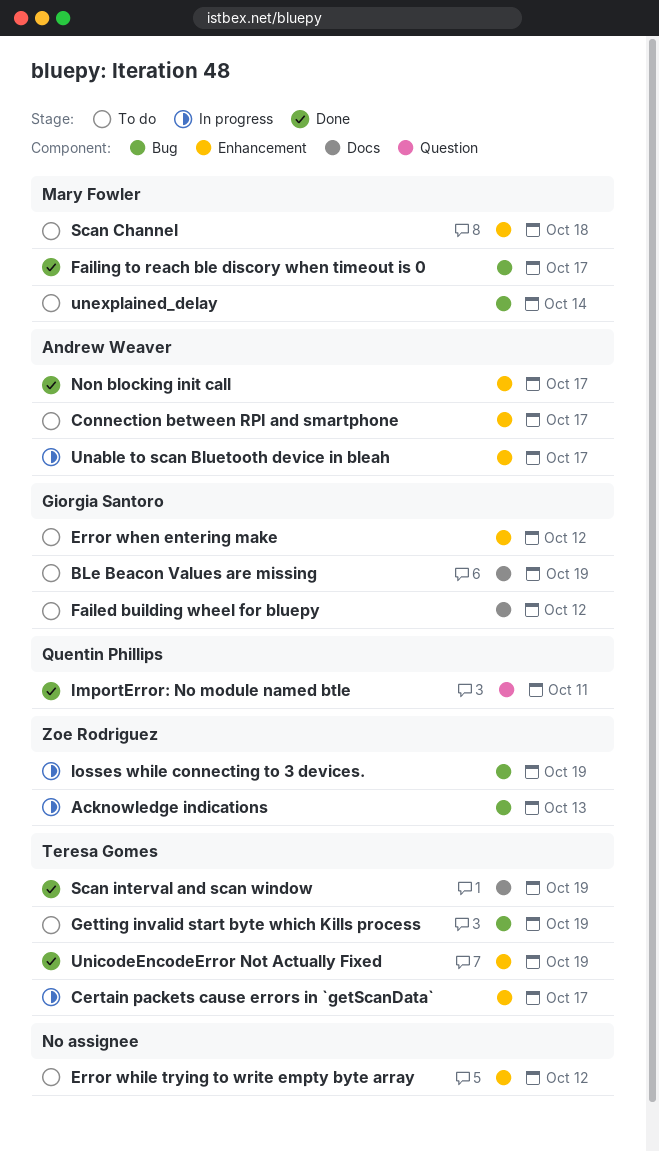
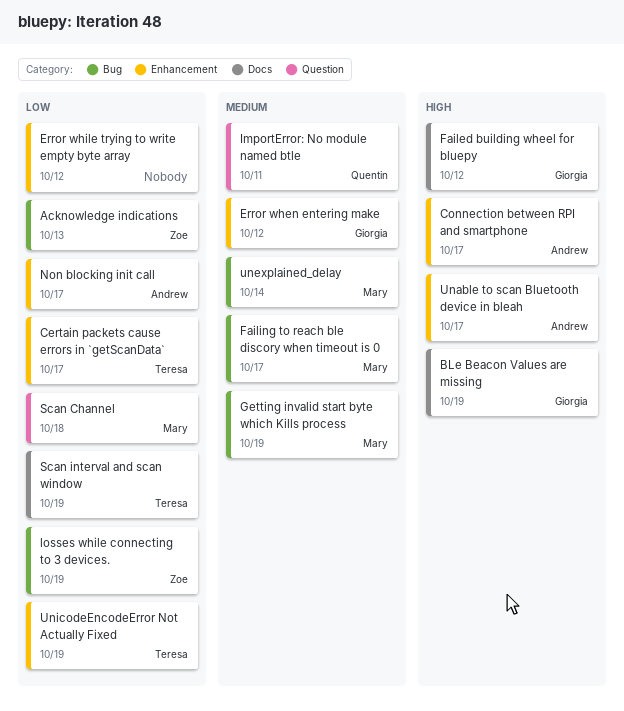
Getting invalid start byte which Kills process, owner: Teresa Gomes -> Mary Fowler
Scan Channel, label: Enhancement -> Question

